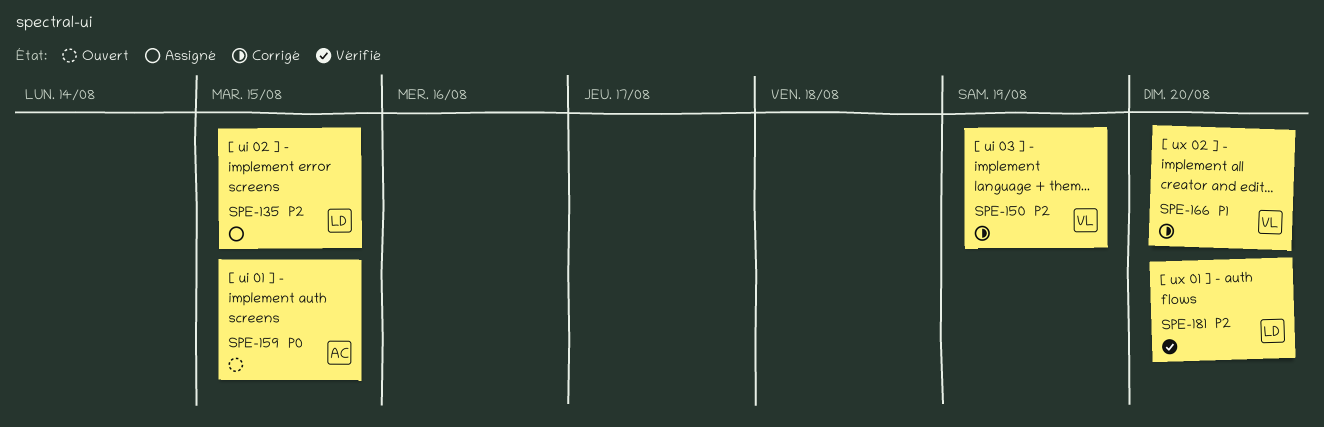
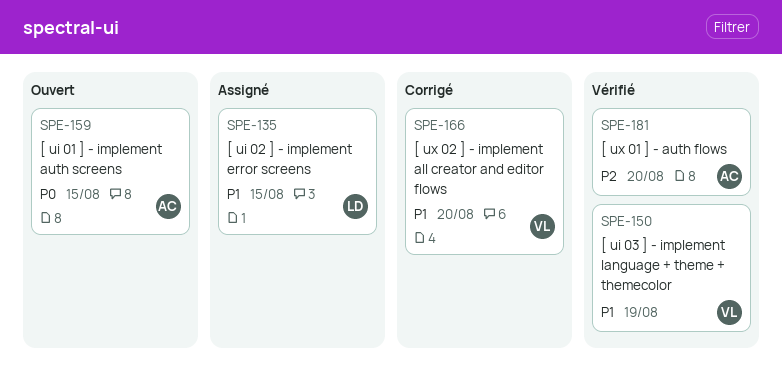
SPE-135, priority: P2 -> P1
SPE-150, status: Corrigé -> Vérifié
SPE-150, priority: P2 -> P1
SPE-181, owner: LD -> AC

